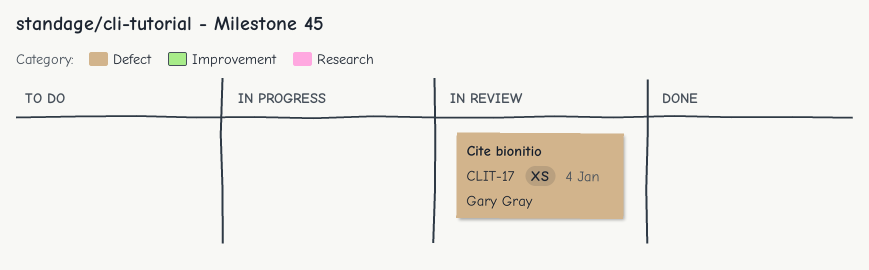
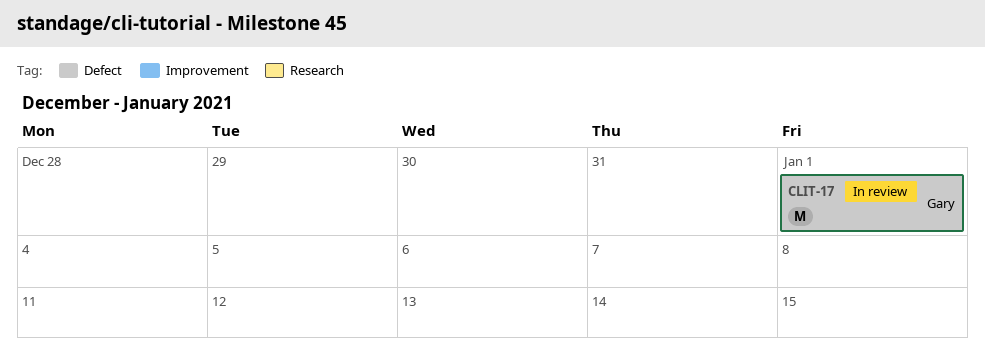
CLIT-17, estimate: XS -> M
CLIT-17, due: Jan 4 -> Jan 1

